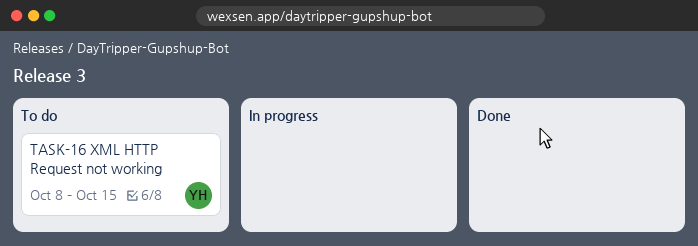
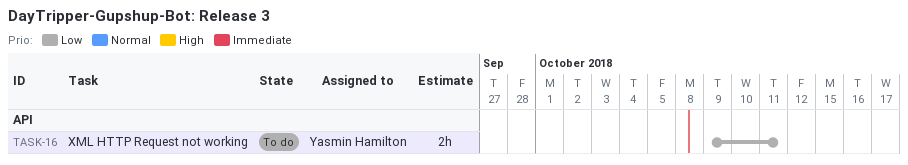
TASK-16, start: Oct 8 -> Oct 9
TASK-16, due: Oct 15 -> Oct 11

